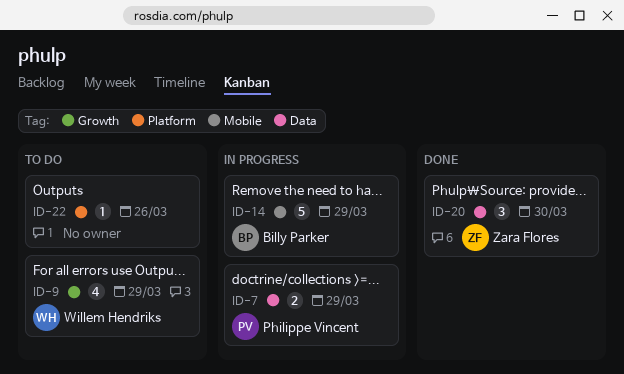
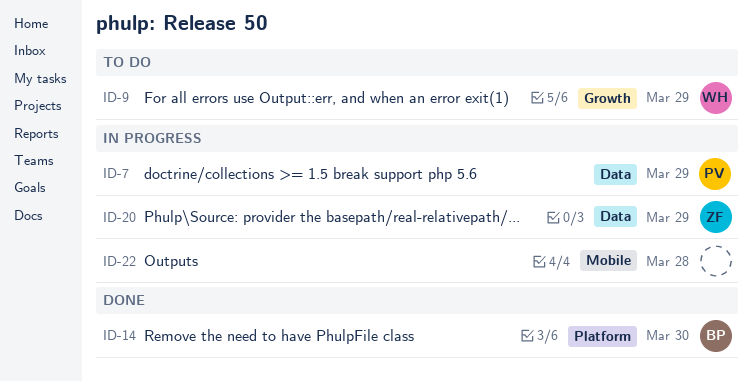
ID-14, status: In progress -> Done
ID-14, label: Mobile -> Platform
ID-14, due: Mar 29 -> Mar 30
ID-20, status: Done -> In progress
ID-20, due: Mar 30 -> Mar 29
ID-22, status: To do -> In progress
ID-22, label: Platform -> Mobile
ID-22, due: Mar 26 -> Mar 28

